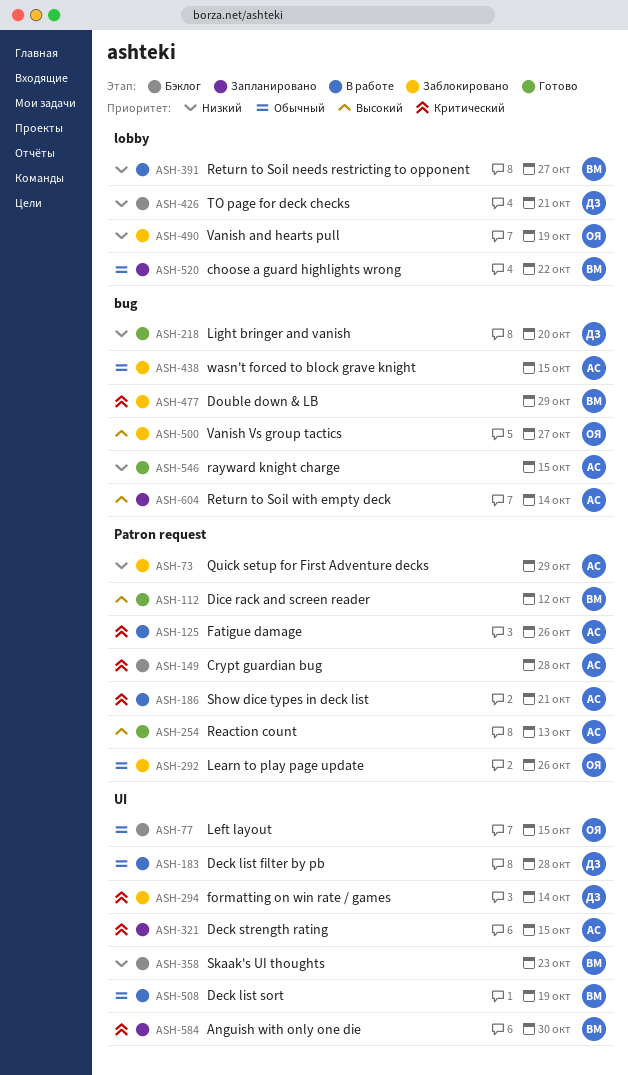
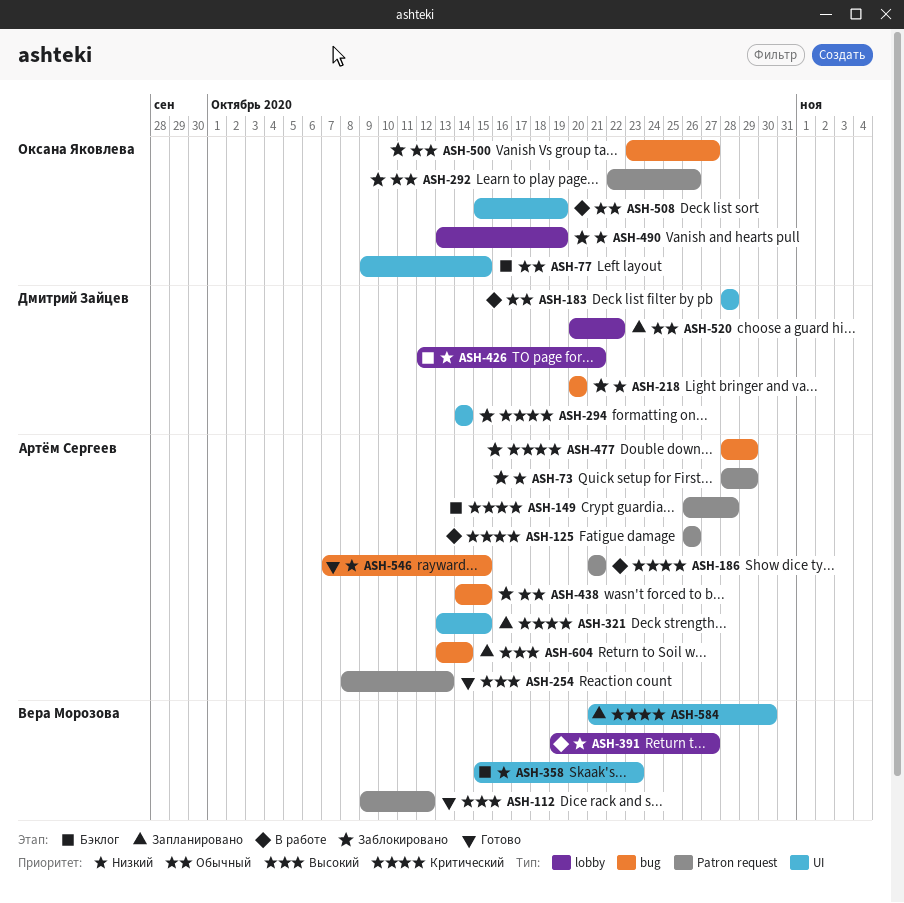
ASH-218, status: Готово -> Заблокировано
ASH-477, owner: Вера Морозова -> Артём Сергеев
ASH-500, priority: Высокий -> Обычный
ASH-508, owner: Вера Морозова -> Оксана Яковлева
ASH-520, owner: Вера Морозова -> Дмитрий Зайцев

